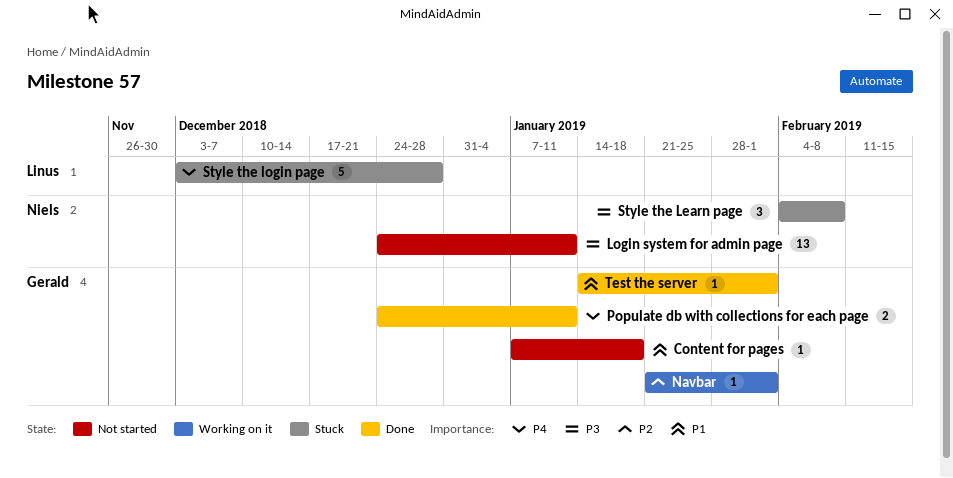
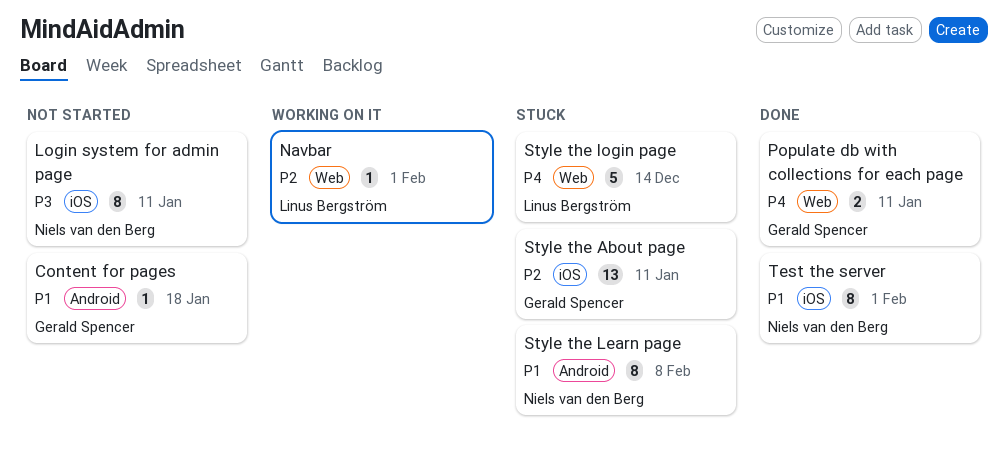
Login system for admin page, estimate: 13 -> 8
Navbar, owner: Gerald Spencer -> Linus Bergström
Style the About page: none -> present
Style the Learn page, priority: P3 -> P1
Style the Learn page, estimate: 3 -> 8
Style the login page, due: Dec 28 -> Dec 14
Test the server, owner: Gerald Spencer -> Niels van den Berg
Test the server, estimate: 1 -> 8

